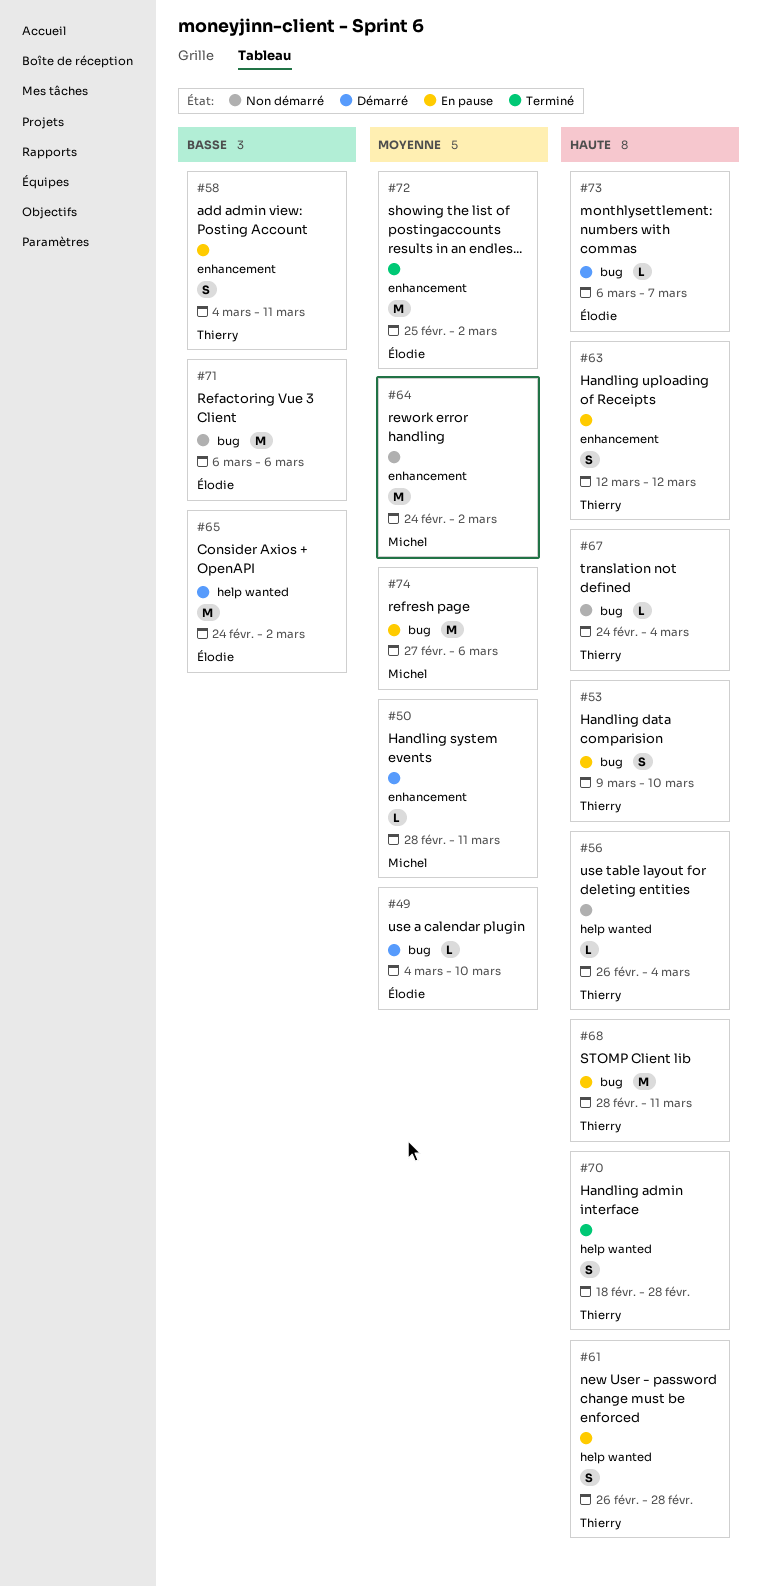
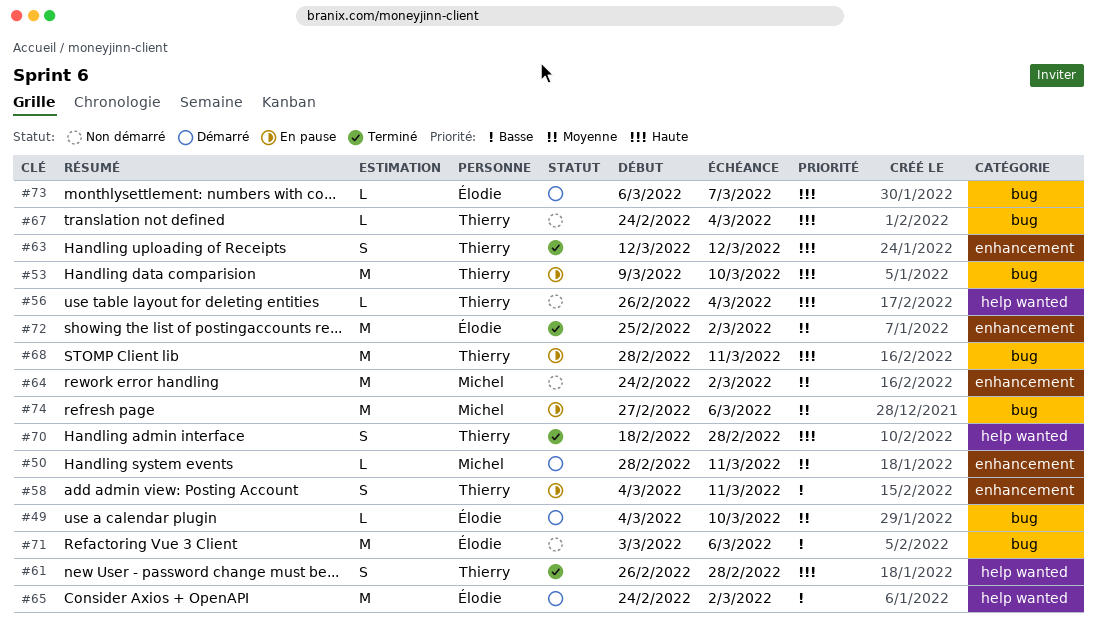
#53, estimate: S -> M
#61, status: En pause -> Terminé
#63, status: En pause -> Terminé
#71, start: Mar 6 -> Mar 3

